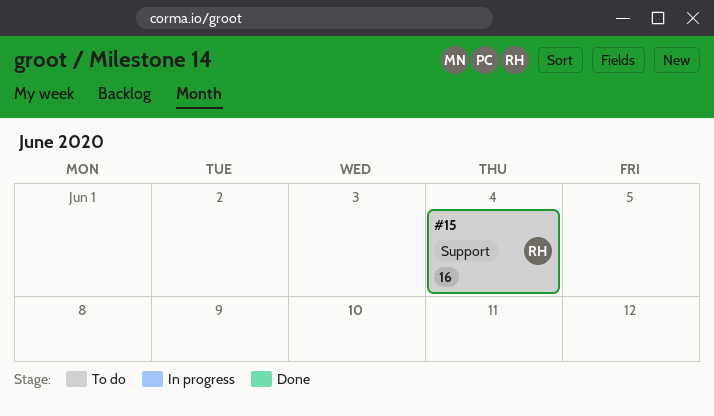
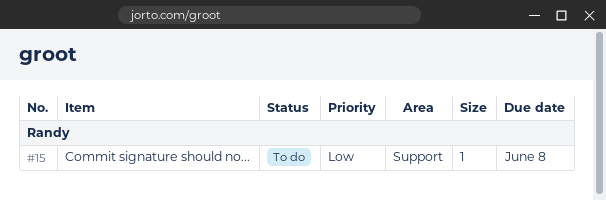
#15, estimate: 16 -> 1
#15, due: Jun 4 -> Jun 8

